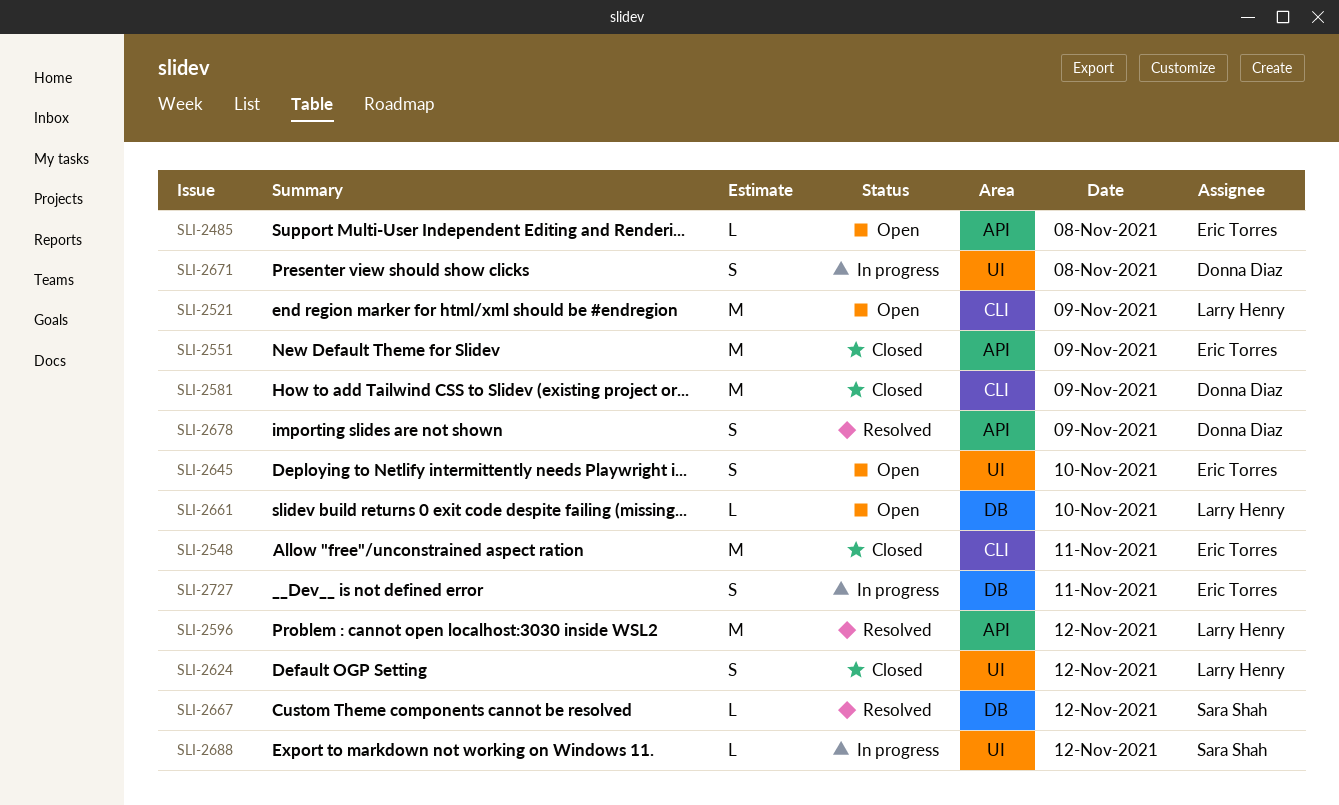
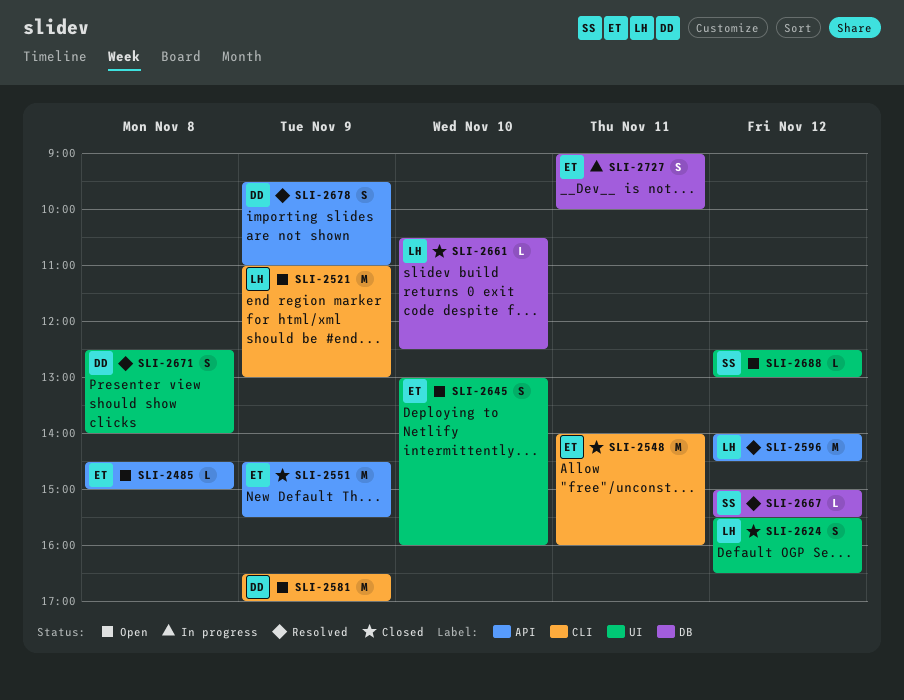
SLI-2581, status: Closed -> Open
SLI-2661, status: Open -> Closed
SLI-2671, status: In progress -> Resolved
SLI-2688, status: In progress -> Open

